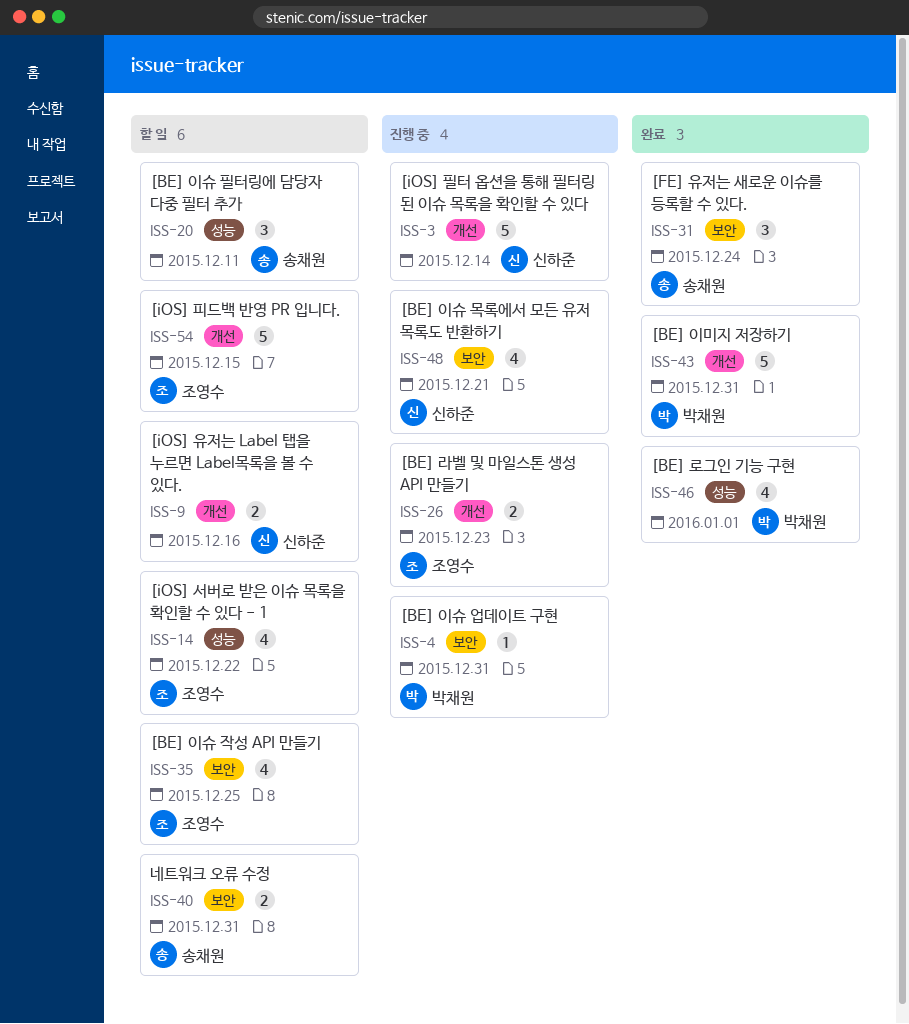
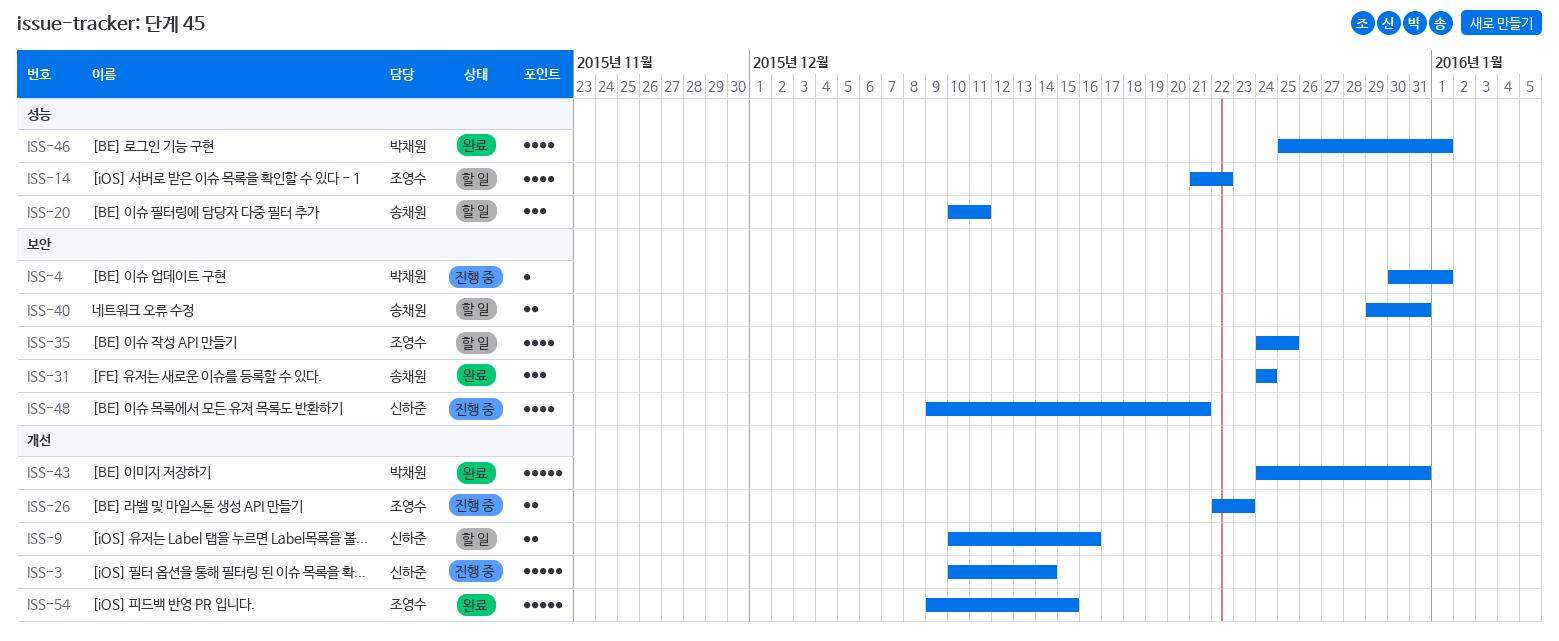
ISS-4, due: Dec 31 -> Jan 1
ISS-54, status: 할 일 -> 완료

